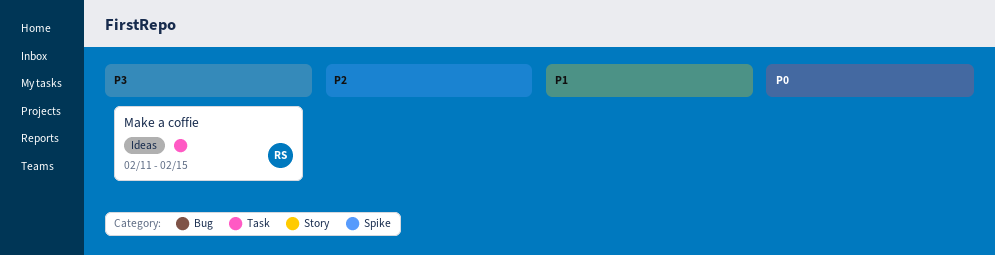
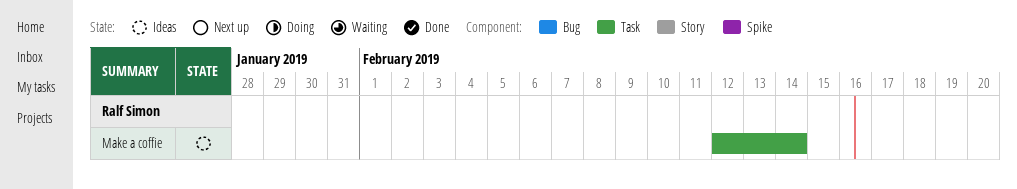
Make a coffie, start: Feb 11 -> Feb 12
Make a coffie, due: Feb 15 -> Feb 14

